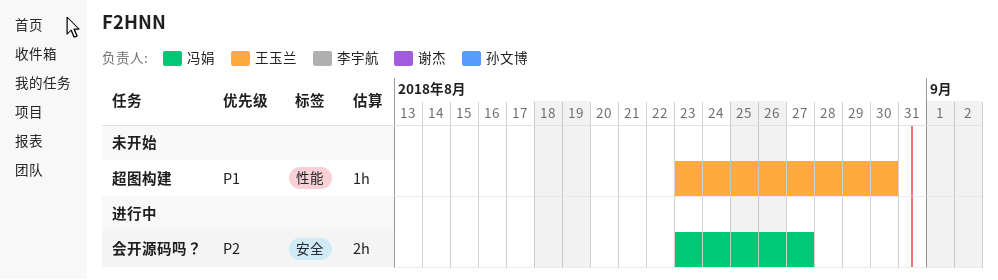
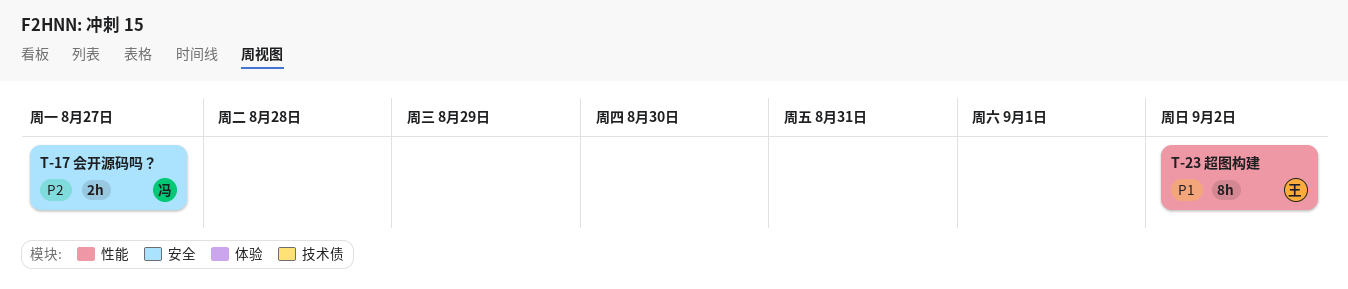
超图构建, estimate: 1h -> 8h
超图构建, due: Aug 30 -> Sep 2

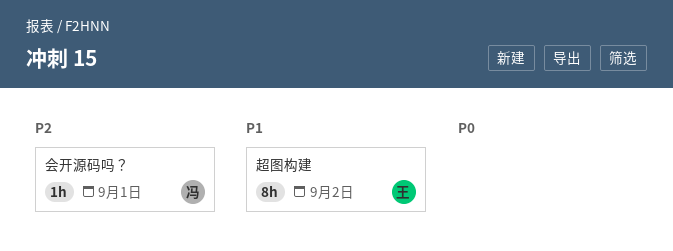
会开源码吗？, estimate: 2h -> 1h
会开源码吗？, due: Aug 27 -> Sep 1

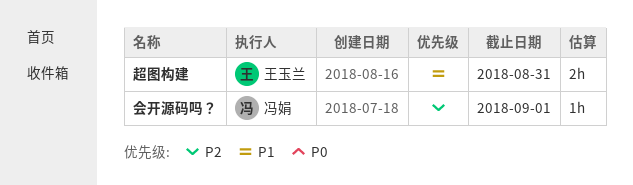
超图构建, estimate: 8h -> 2h
超图构建, due: Sep 2 -> Aug 31

